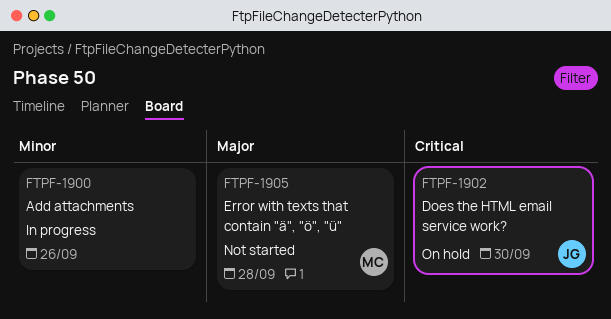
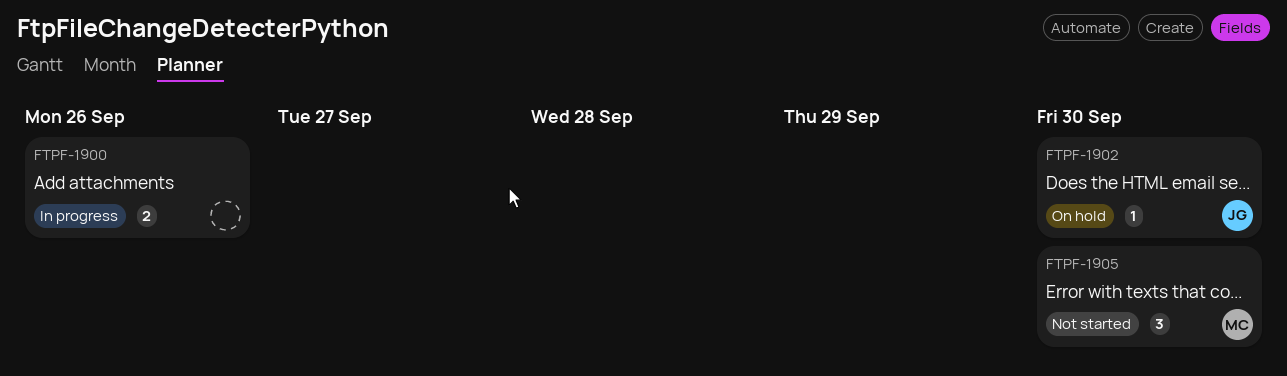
FTPF-1905, due: Sep 28 -> Sep 30

